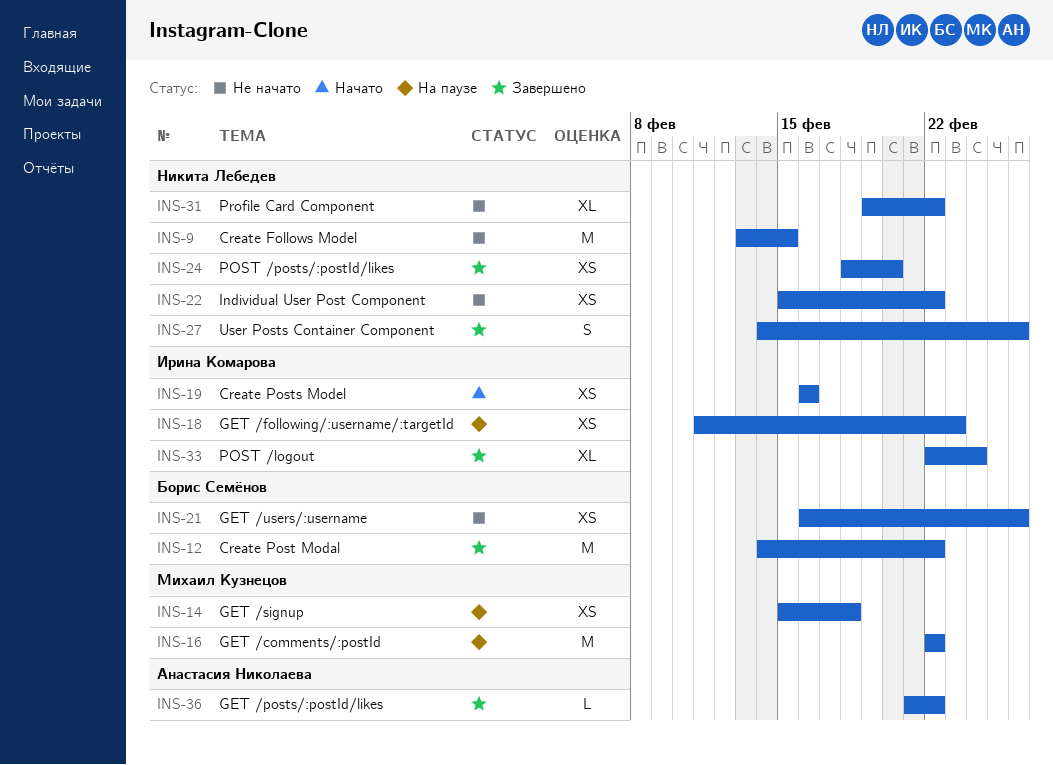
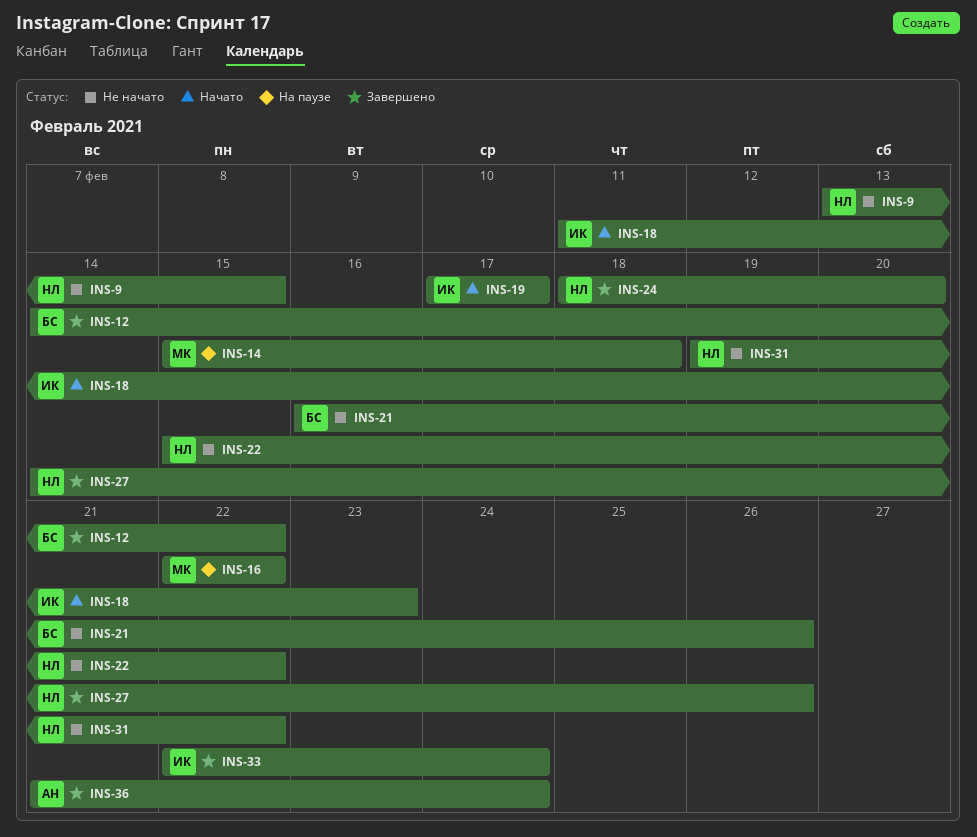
INS-18, status: На паузе -> Начато
INS-19, start: Feb 16 -> Feb 17
INS-19, due: Feb 16 -> Feb 17
INS-36, due: Feb 22 -> Feb 24

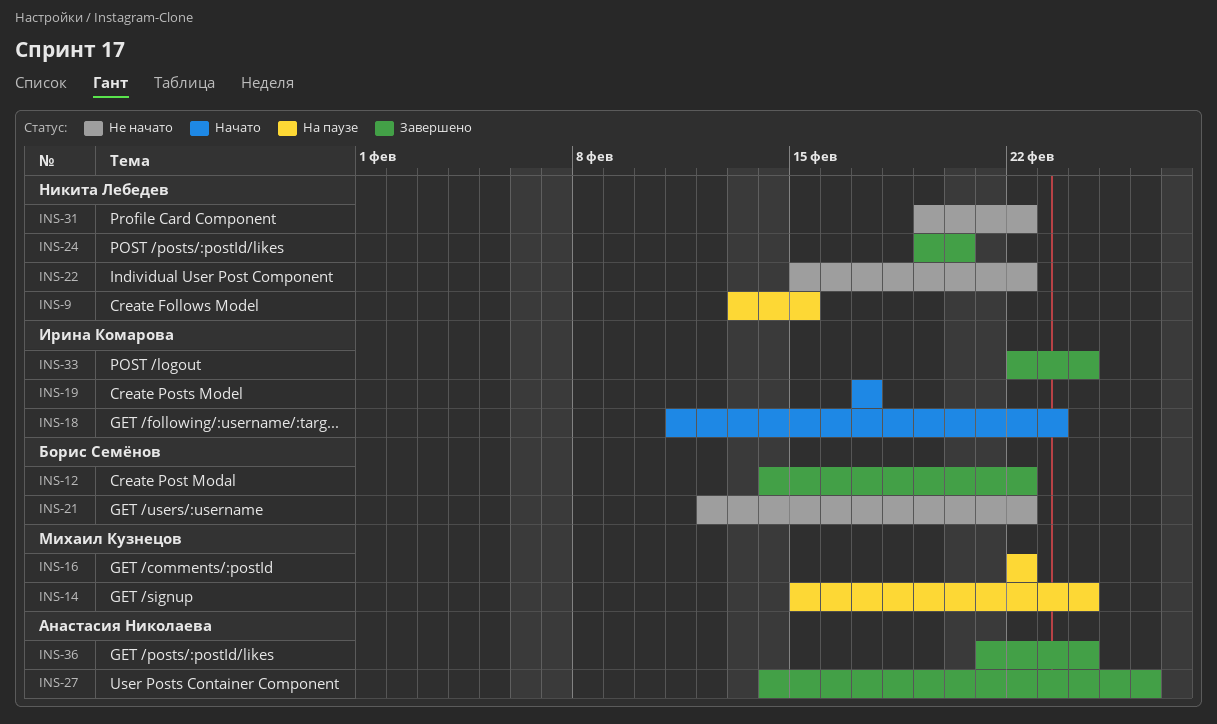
INS-9, status: Не начато -> На паузе
INS-14, due: Feb 18 -> Feb 24
INS-21, start: Feb 16 -> Feb 12
INS-21, due: Feb 26 -> Feb 22
INS-24, start: Feb 18 -> Feb 19
INS-27, owner: Никита Лебедев -> Анастасия Николаева

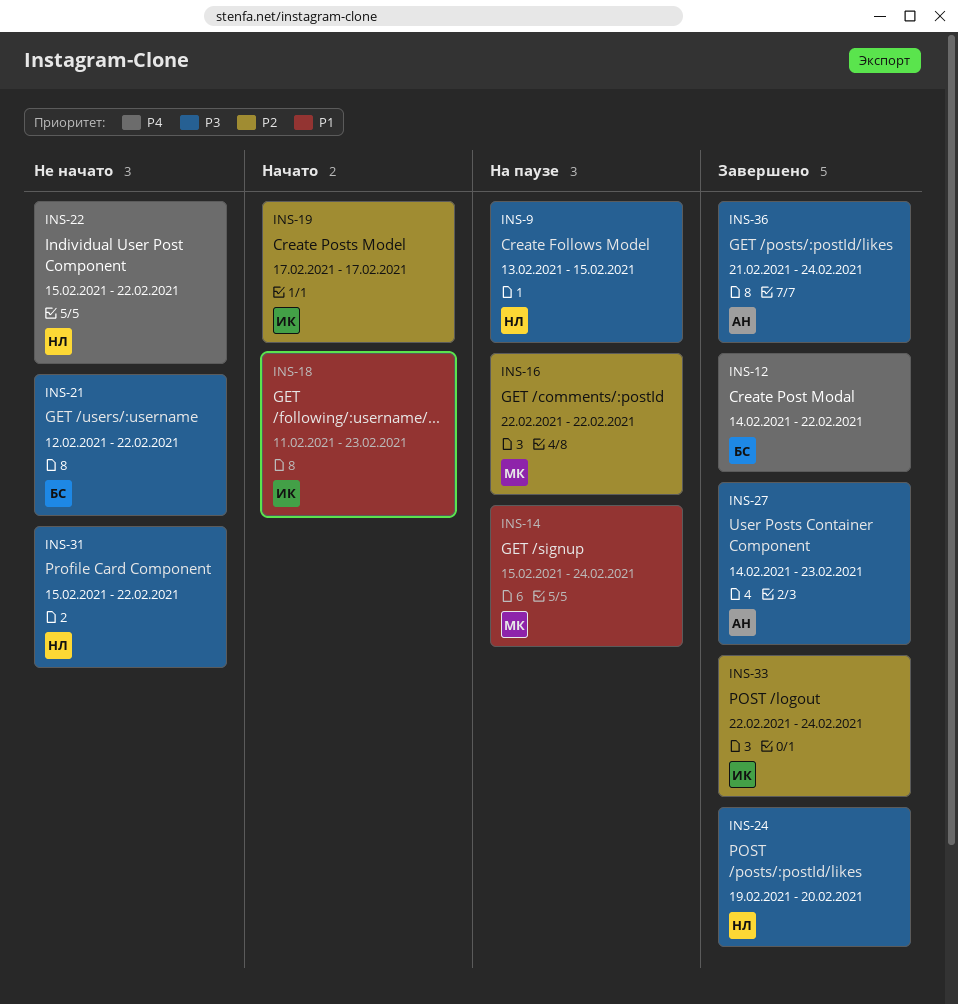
INS-27, due: Feb 26 -> Feb 23
INS-31, start: Feb 19 -> Feb 15

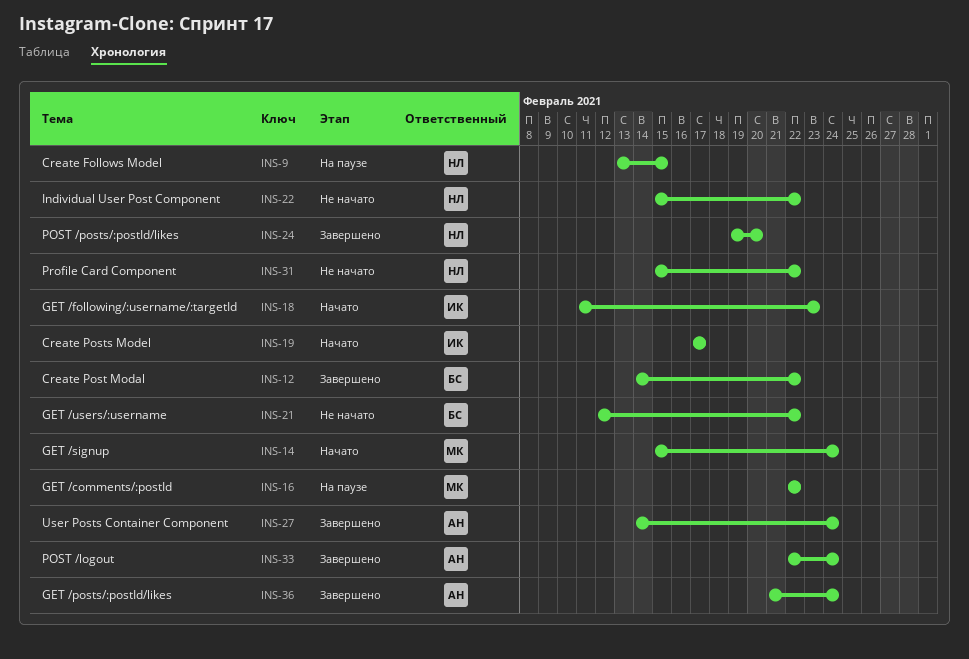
INS-14, status: На паузе -> Начато
INS-27, due: Feb 23 -> Feb 24
INS-33, owner: ИК -> АН

